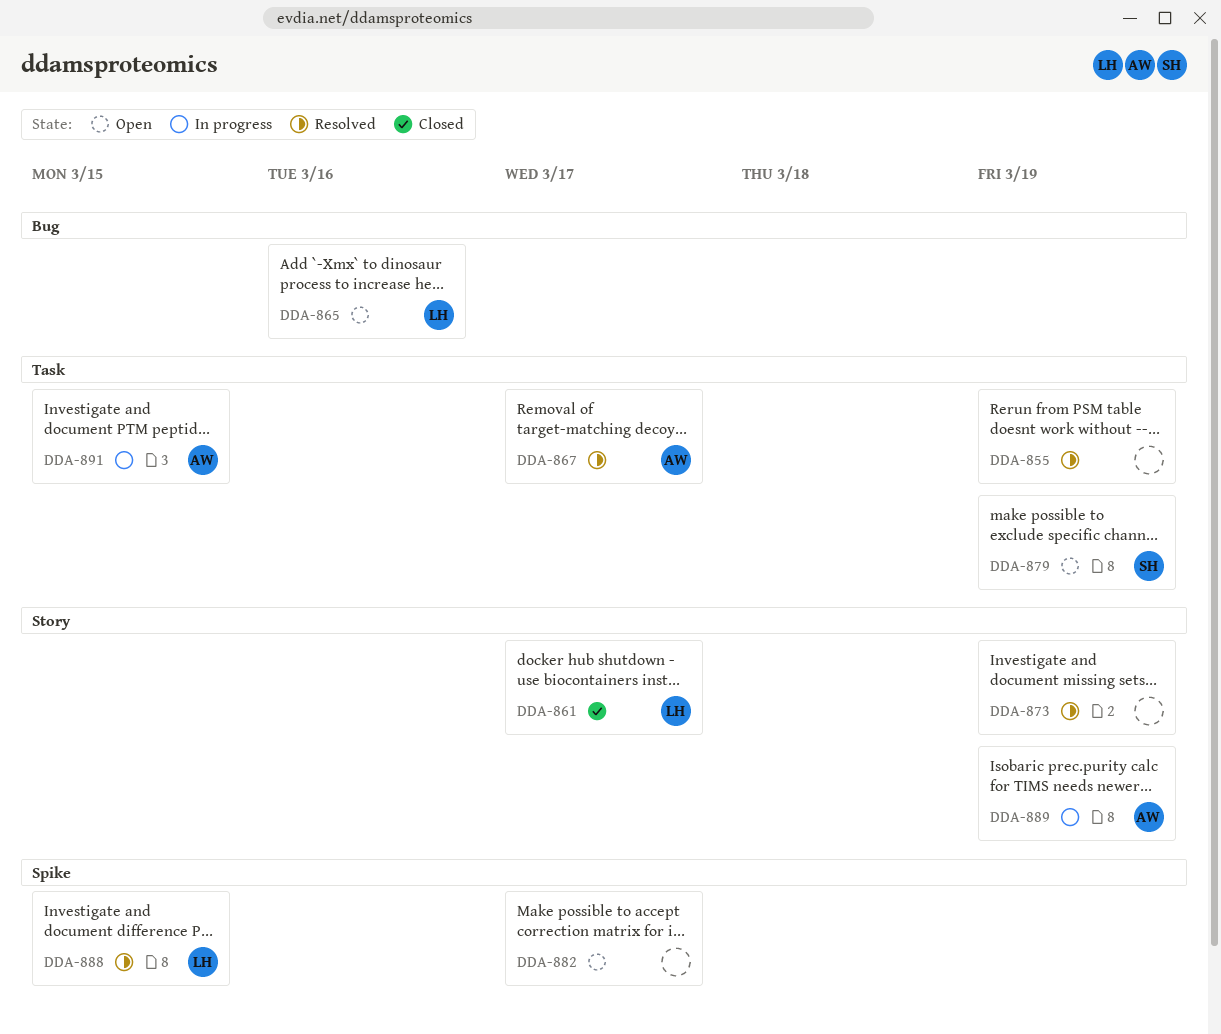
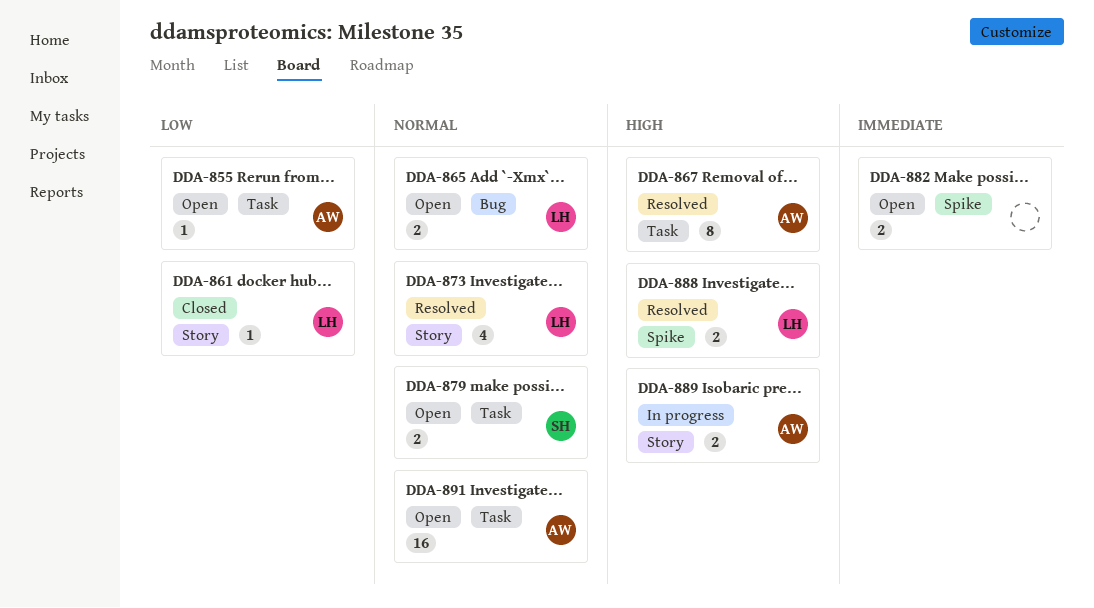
DDA-855, status: Resolved -> Open
DDA-855, owner: none -> AW
DDA-873, owner: none -> LH
DDA-891, status: In progress -> Open

